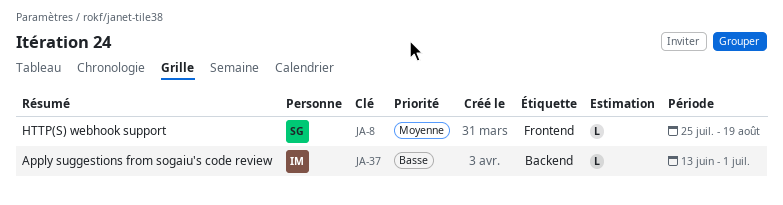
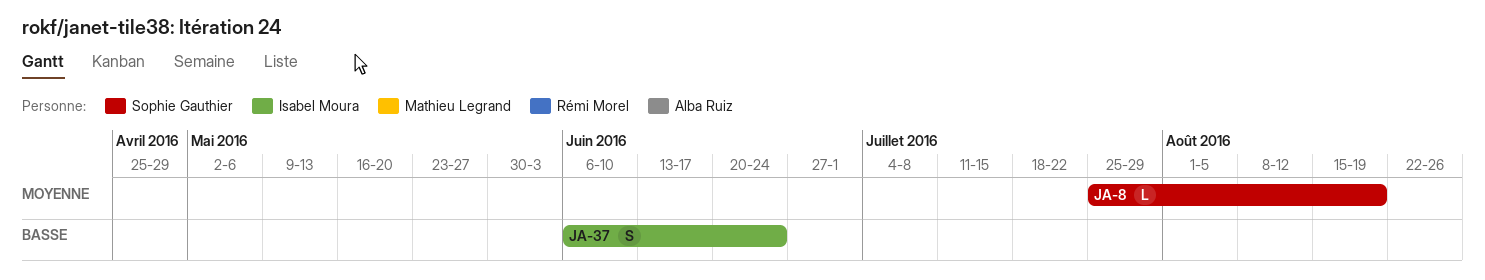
JA-37, estimate: L -> S
JA-37, start: Jun 13 -> Jun 6
JA-37, due: Jul 1 -> Jun 24

